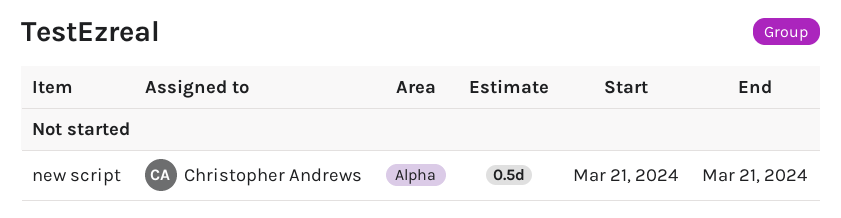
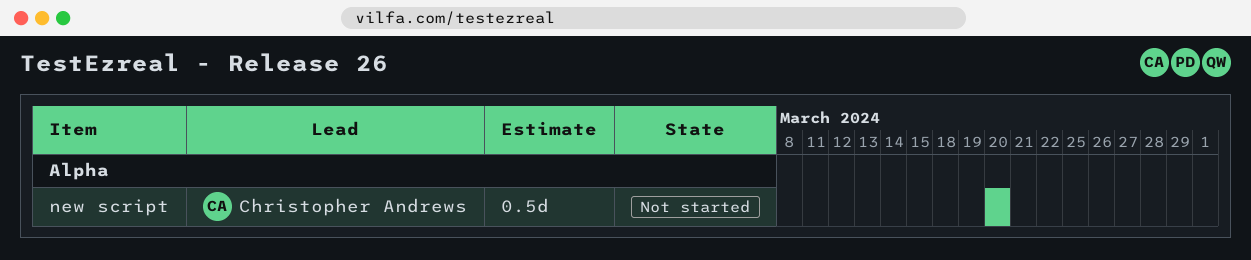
new script, start: Mar 21 -> Mar 20
new script, due: Mar 21 -> Mar 20

